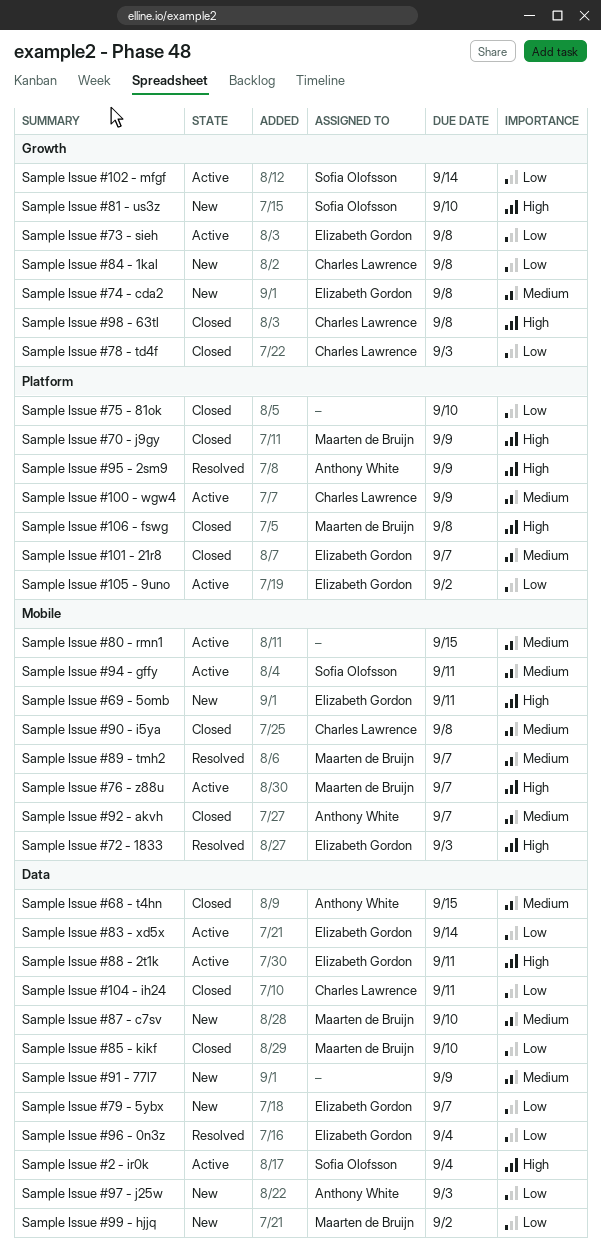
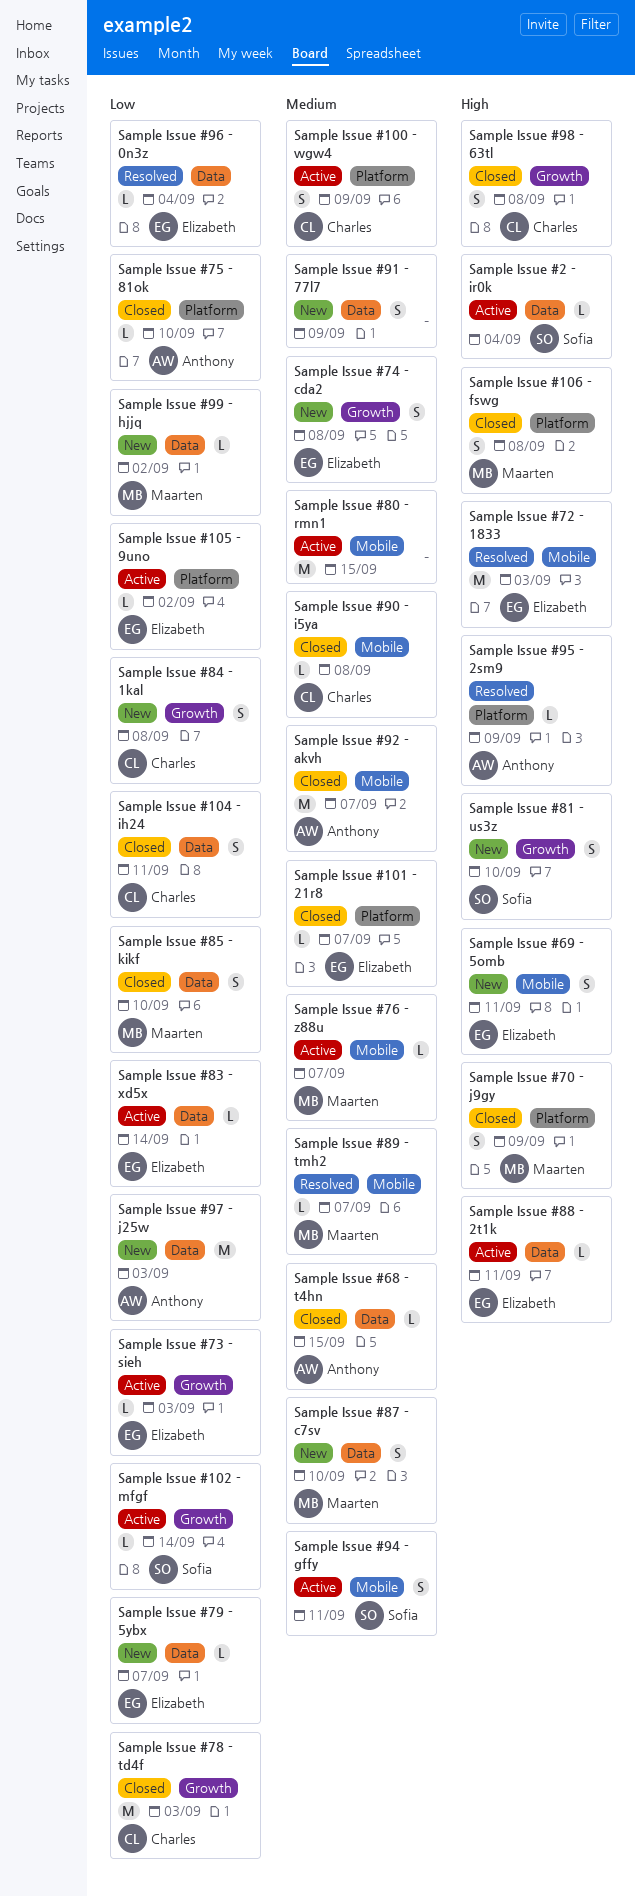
Sample Issue #73 - sieh, due: Sep 8 -> Sep 3
Sample Issue #75 - 81ok, owner: none -> Anthony White
Sample Issue #76 - z88u, priority: High -> Medium

